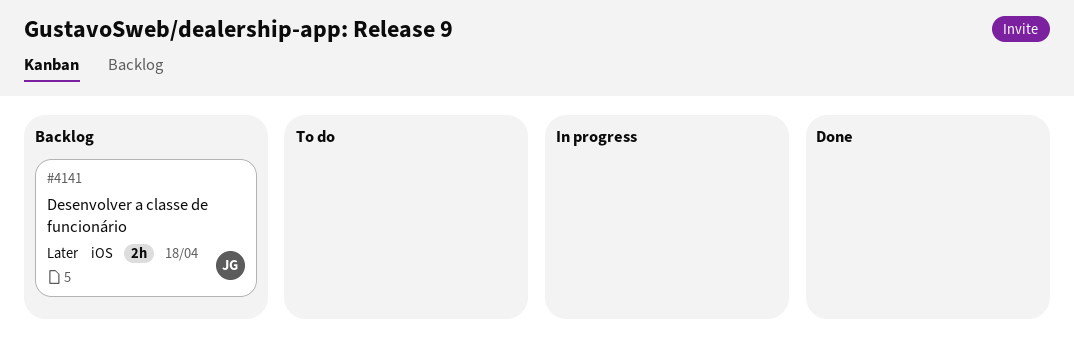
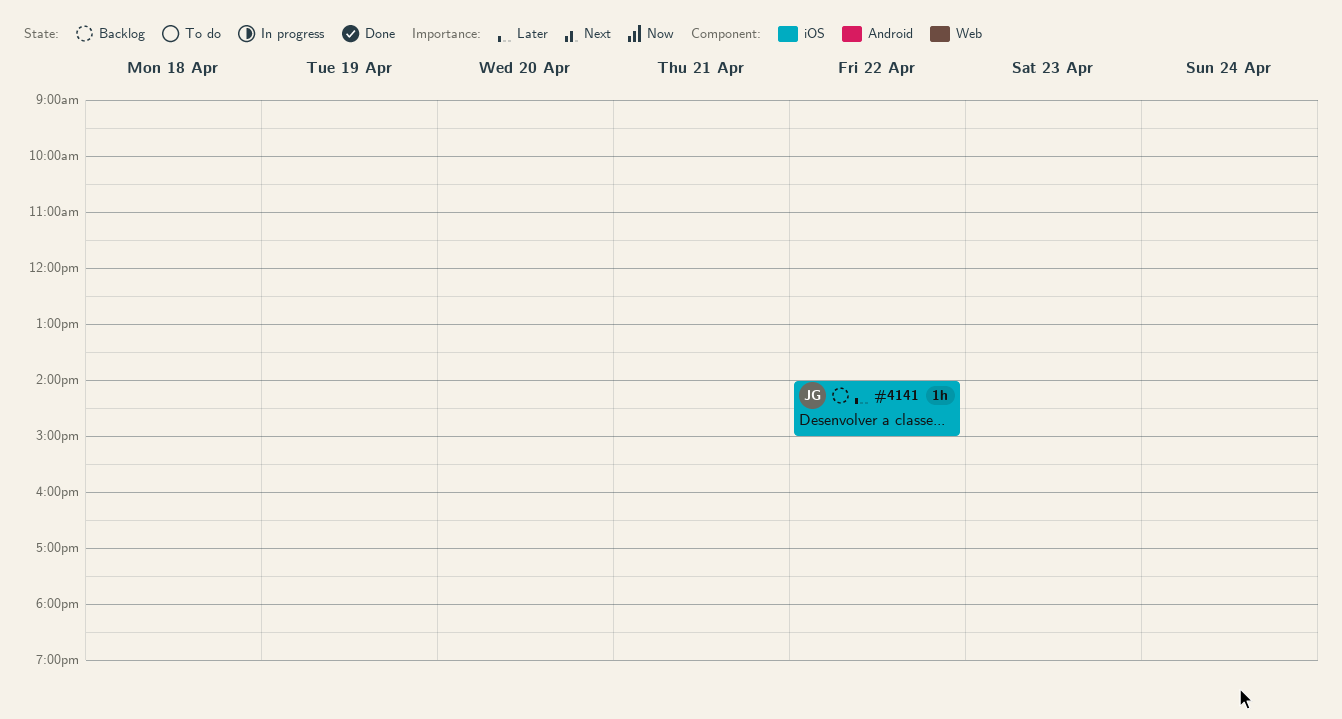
#4141, estimate: 2h -> 1h
#4141, day: Apr 18 -> Apr 22

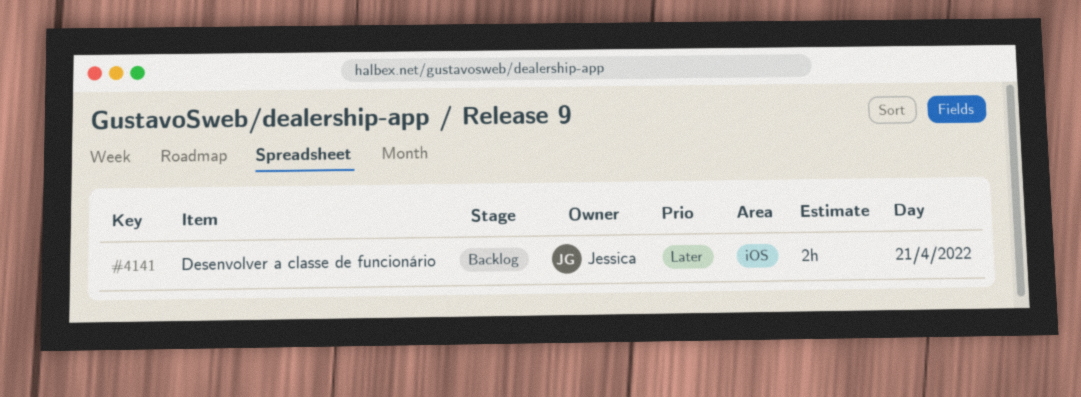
#4141, estimate: 1h -> 2h
#4141, day: Apr 22 -> Apr 21

